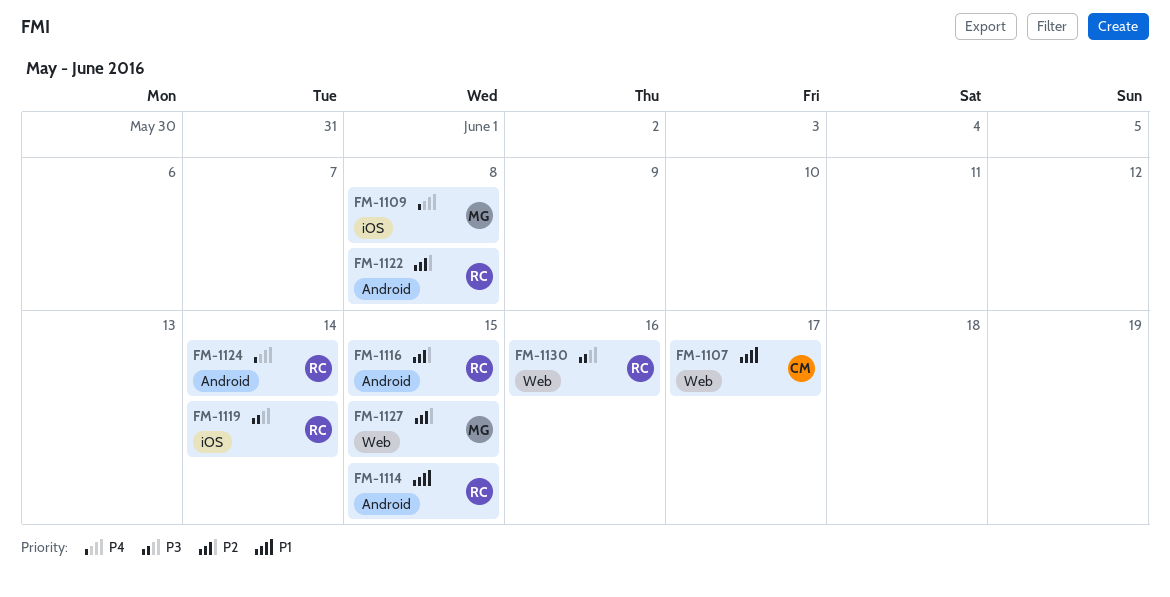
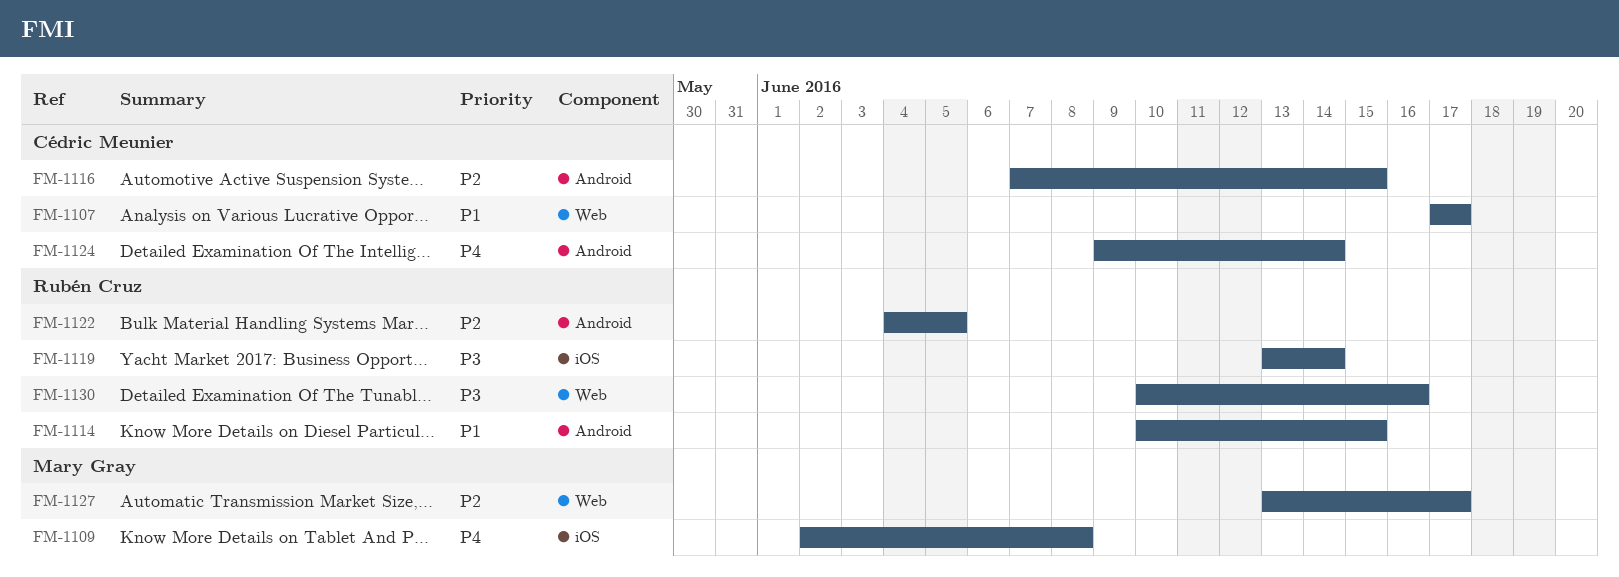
FM-1116, owner: Rubén Cruz -> Cédric Meunier
FM-1122, due: Jun 8 -> Jun 5
FM-1124, owner: Rubén Cruz -> Cédric Meunier
FM-1127, due: Jun 15 -> Jun 17

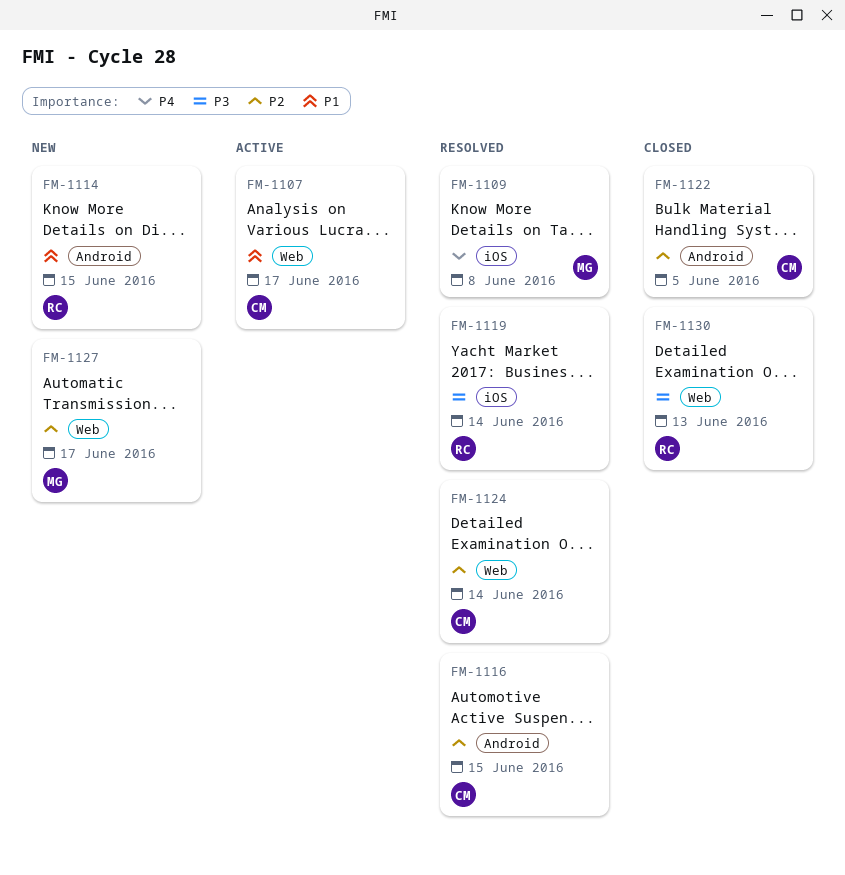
FM-1122, owner: Rubén Cruz -> Cédric Meunier
FM-1124, priority: P4 -> P2
FM-1124, label: Android -> Web
FM-1130, due: Jun 16 -> Jun 13

